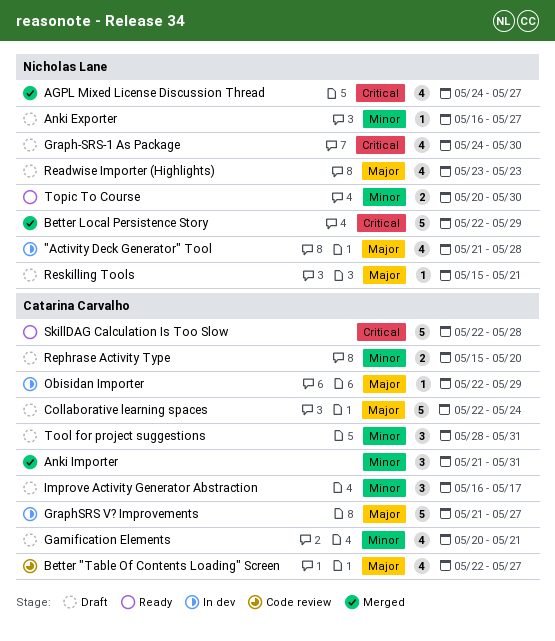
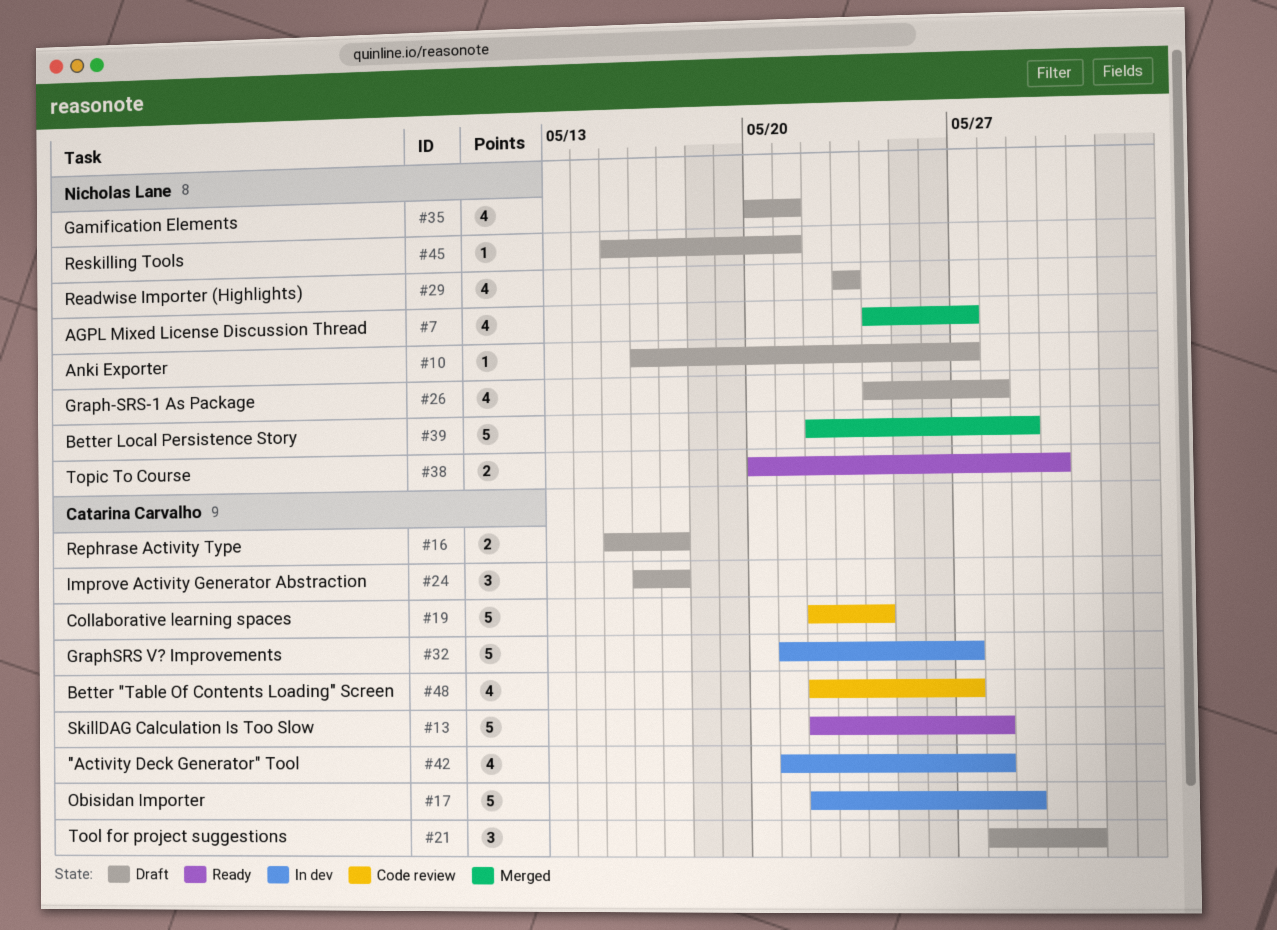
"Activity Deck Generator" Tool, owner: Nicholas Lane -> Catarina Carvalho
Anki Importer: present -> none
Collaborative learning spaces, status: Draft -> Code review
Gamification Elements, owner: Catarina Carvalho -> Nicholas Lane
Graph-SRS-1 As Package, due: May 30 -> May 28
Obisidan Importer, estimate: 1 -> 5
Rephrase Activity Type, due: May 20 -> May 17

